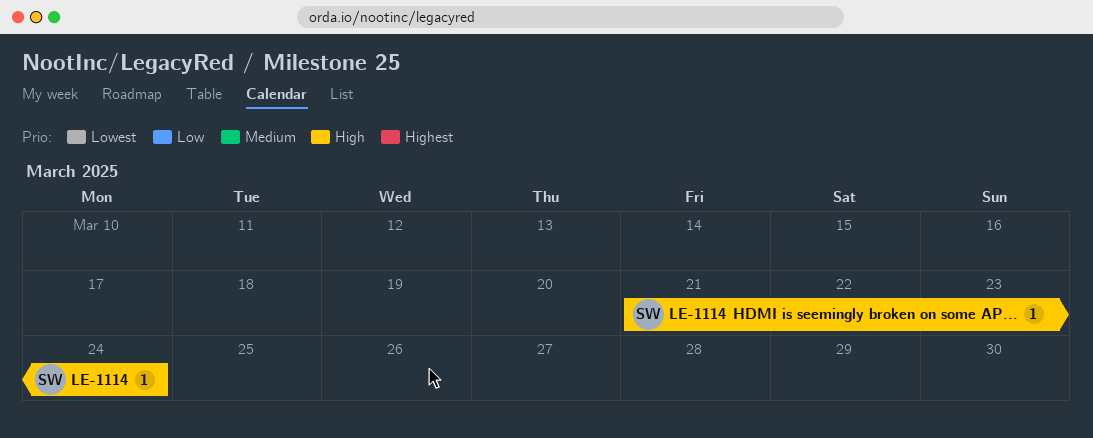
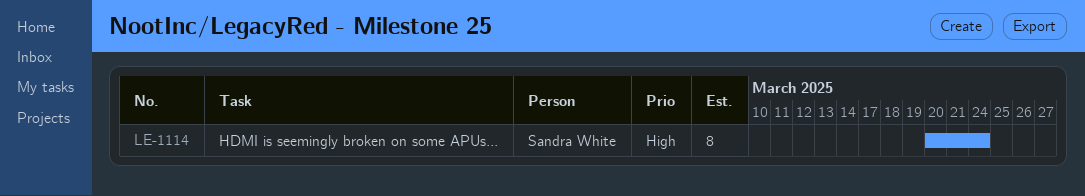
LE-1114, estimate: 1 -> 8
LE-1114, start: Mar 21 -> Mar 20

